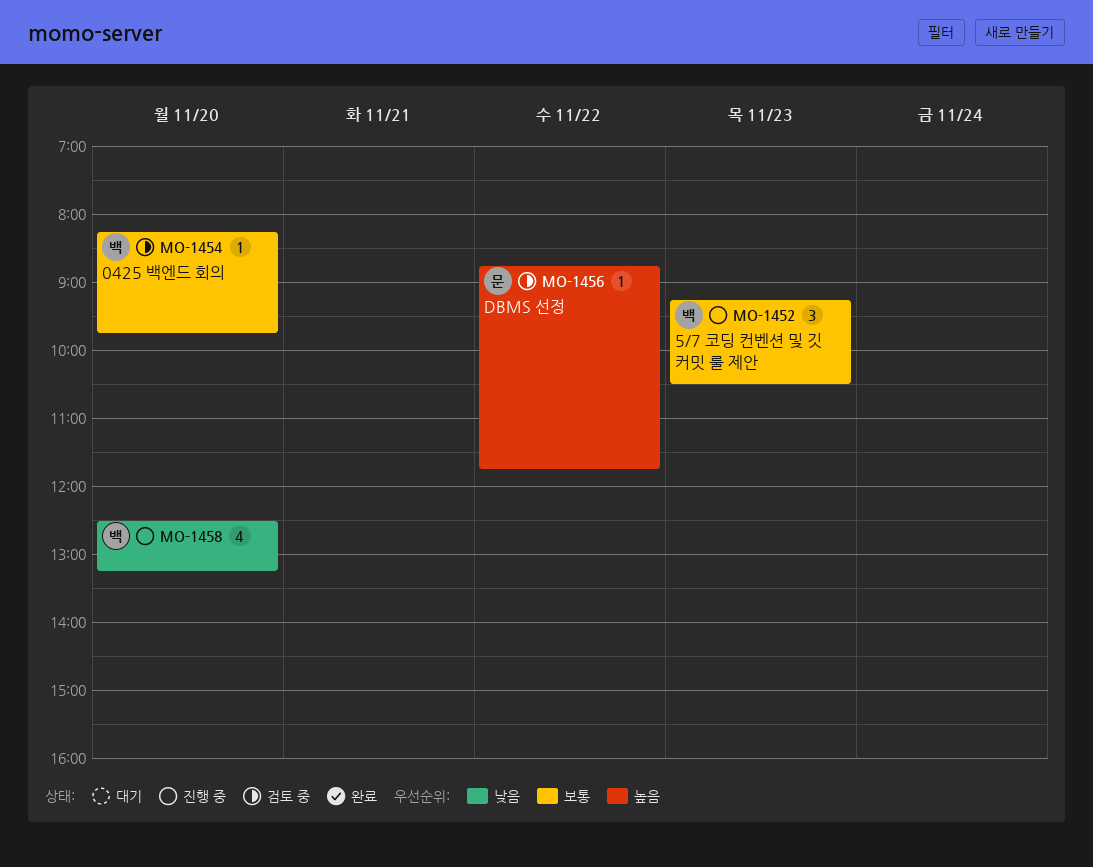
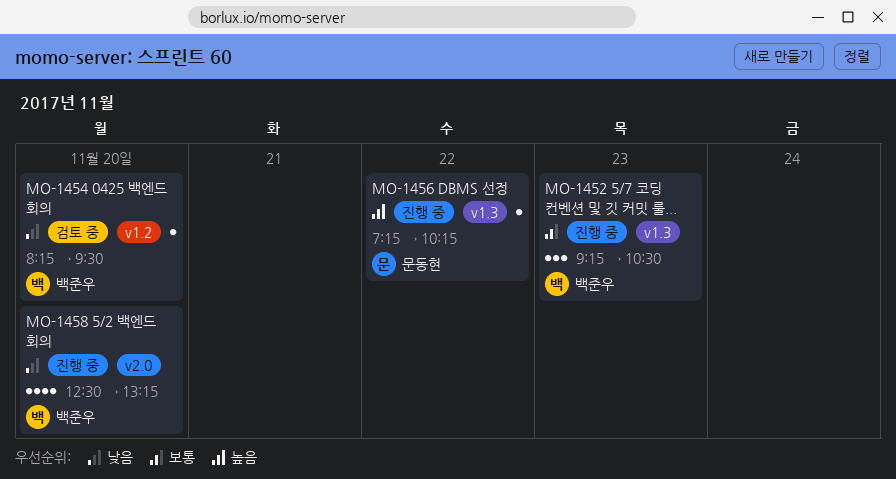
MO-1454, priority: 보통 -> 낮음
MO-1454, ends: 09:45 -> 09:30
MO-1456, status: 검토 중 -> 진행 중
MO-1456, begins: 08:45 -> 07:15
MO-1456, ends: 11:45 -> 10:15

